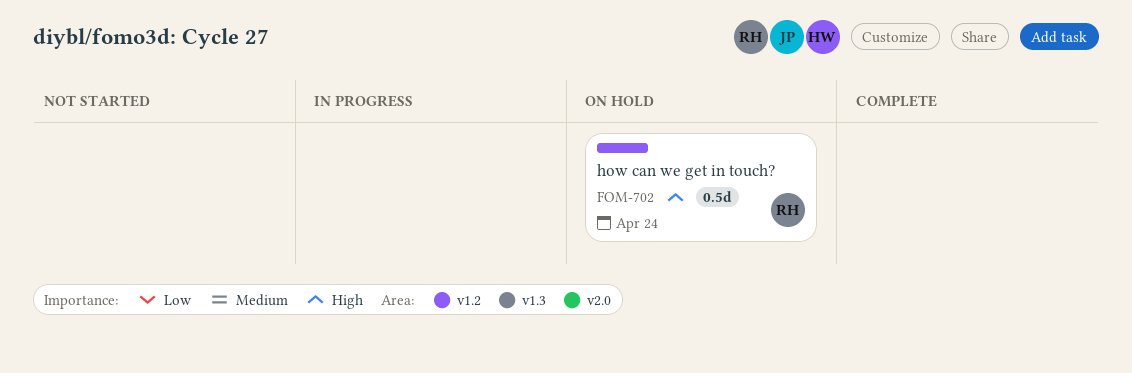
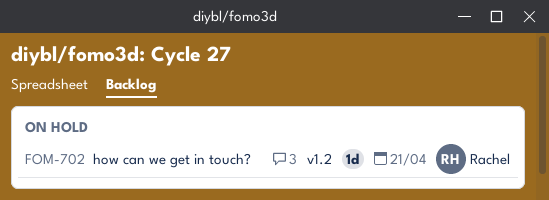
FOM-702, estimate: 0.5d -> 1d
FOM-702, due: Apr 24 -> Apr 21

